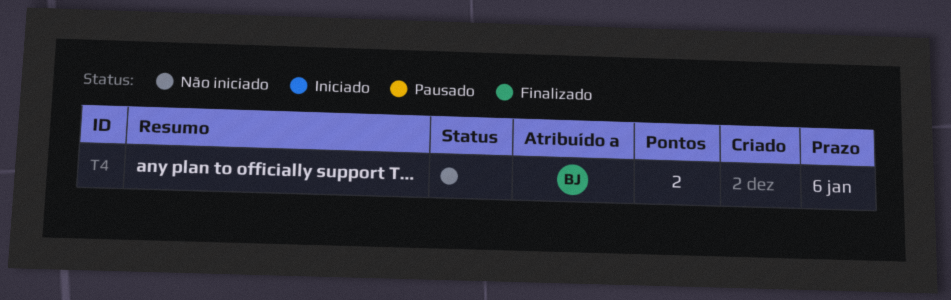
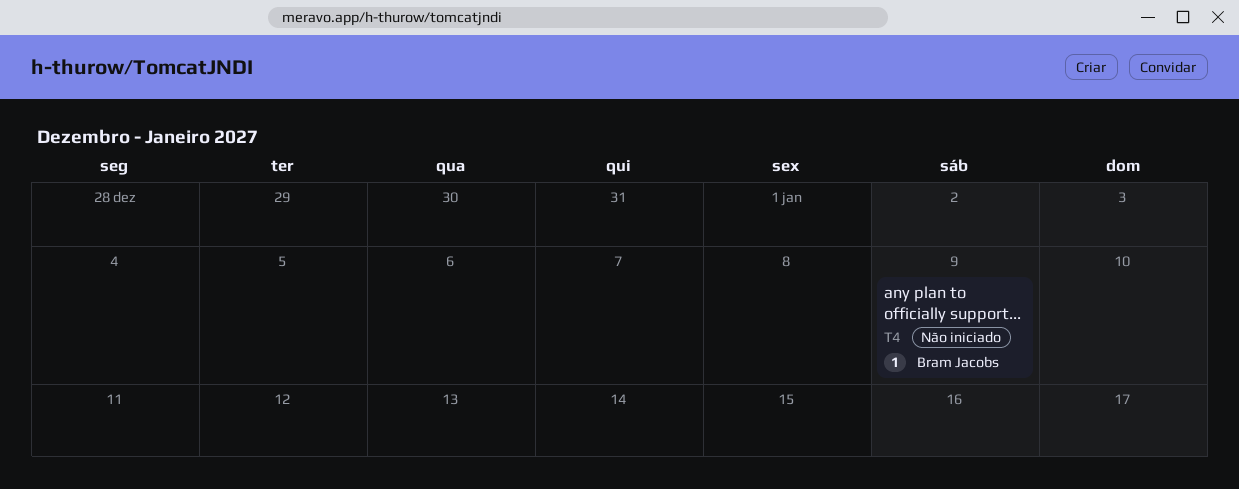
T4, estimate: 2 -> 1
T4, due: Jan 6 -> Jan 9

